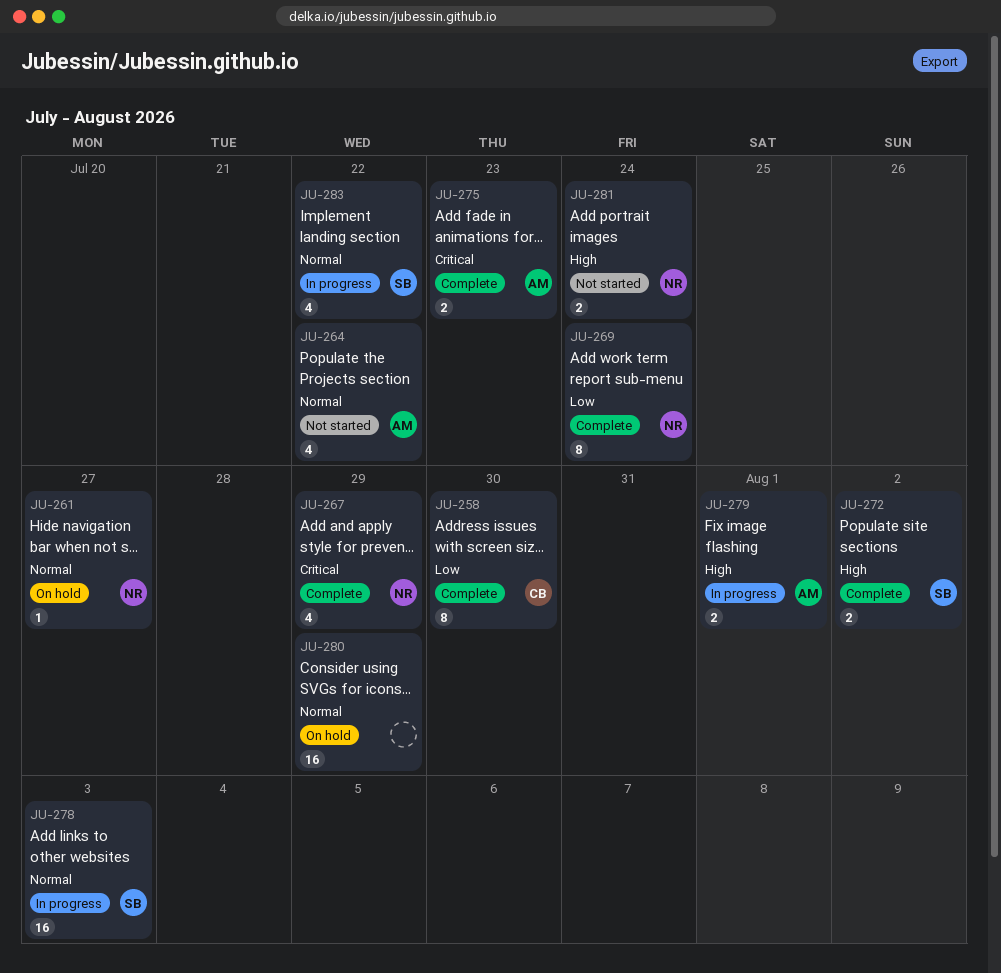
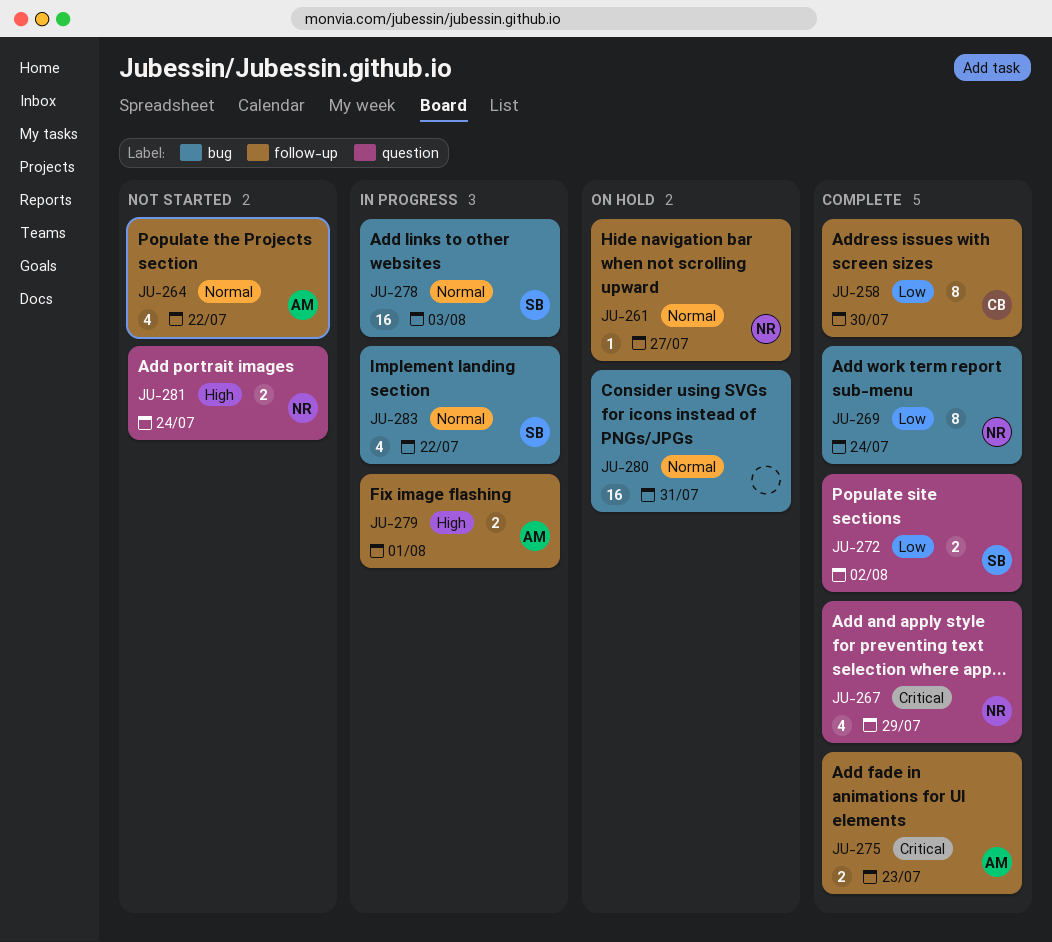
JU-272, priority: High -> Low
JU-280, due: Jul 29 -> Jul 31

